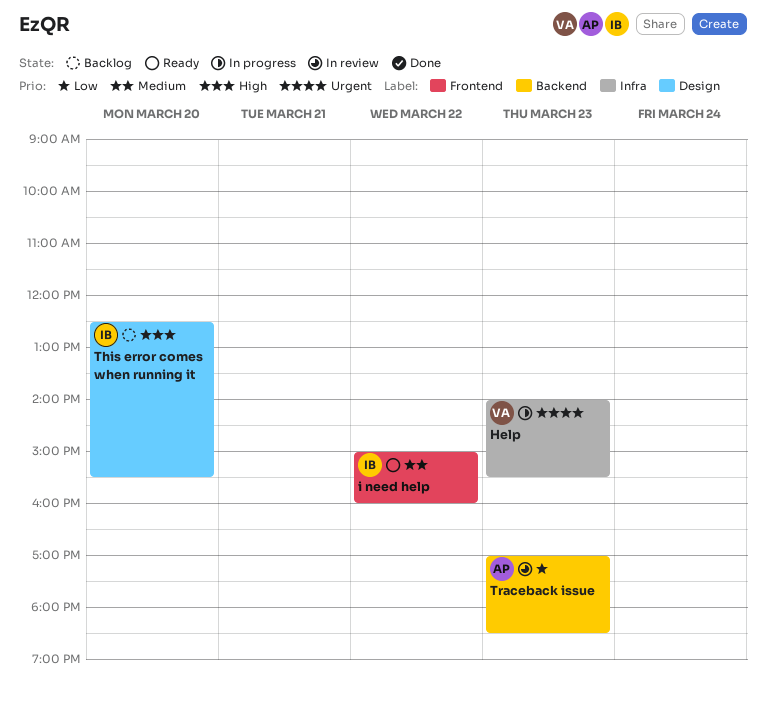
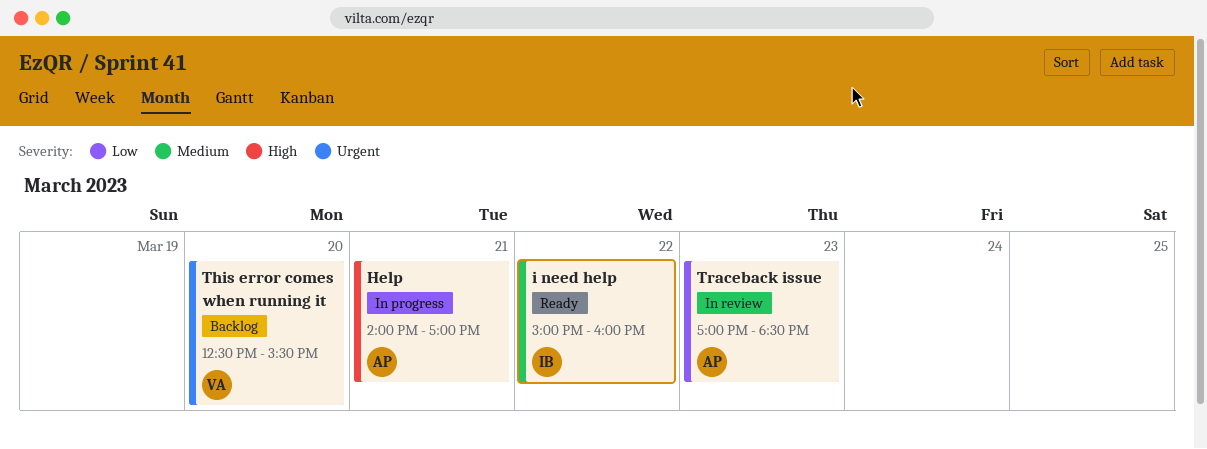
Help, owner: VA -> AP
Help, priority: Urgent -> High
Help, day: Mar 23 -> Mar 21
Help, ends: 15:30 -> 17:00
This error comes when running it, owner: IB -> VA
This error comes when running it, priority: High -> Urgent

